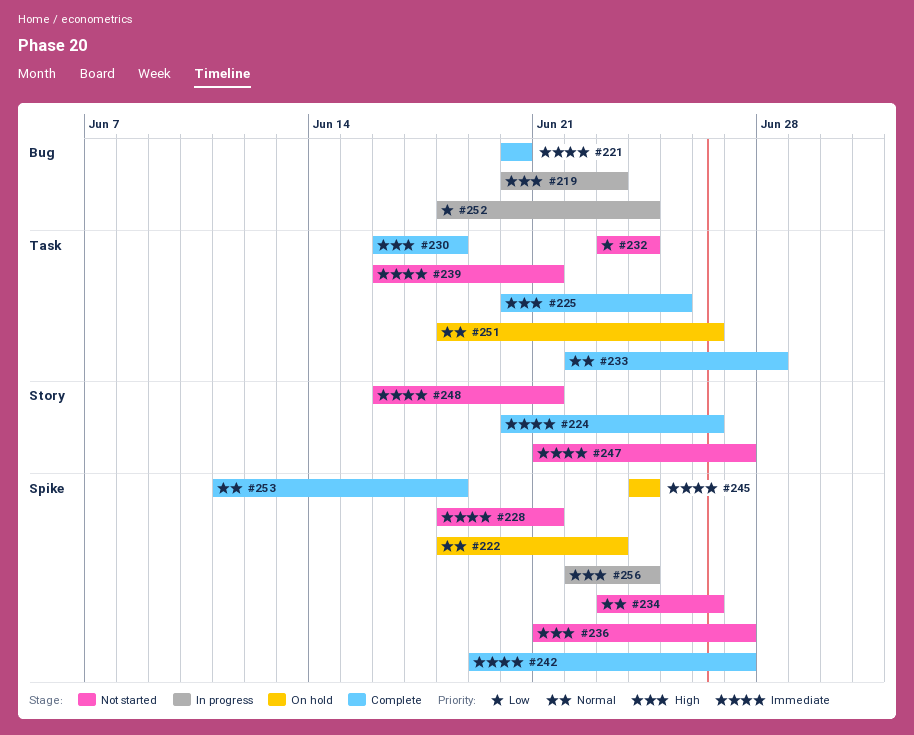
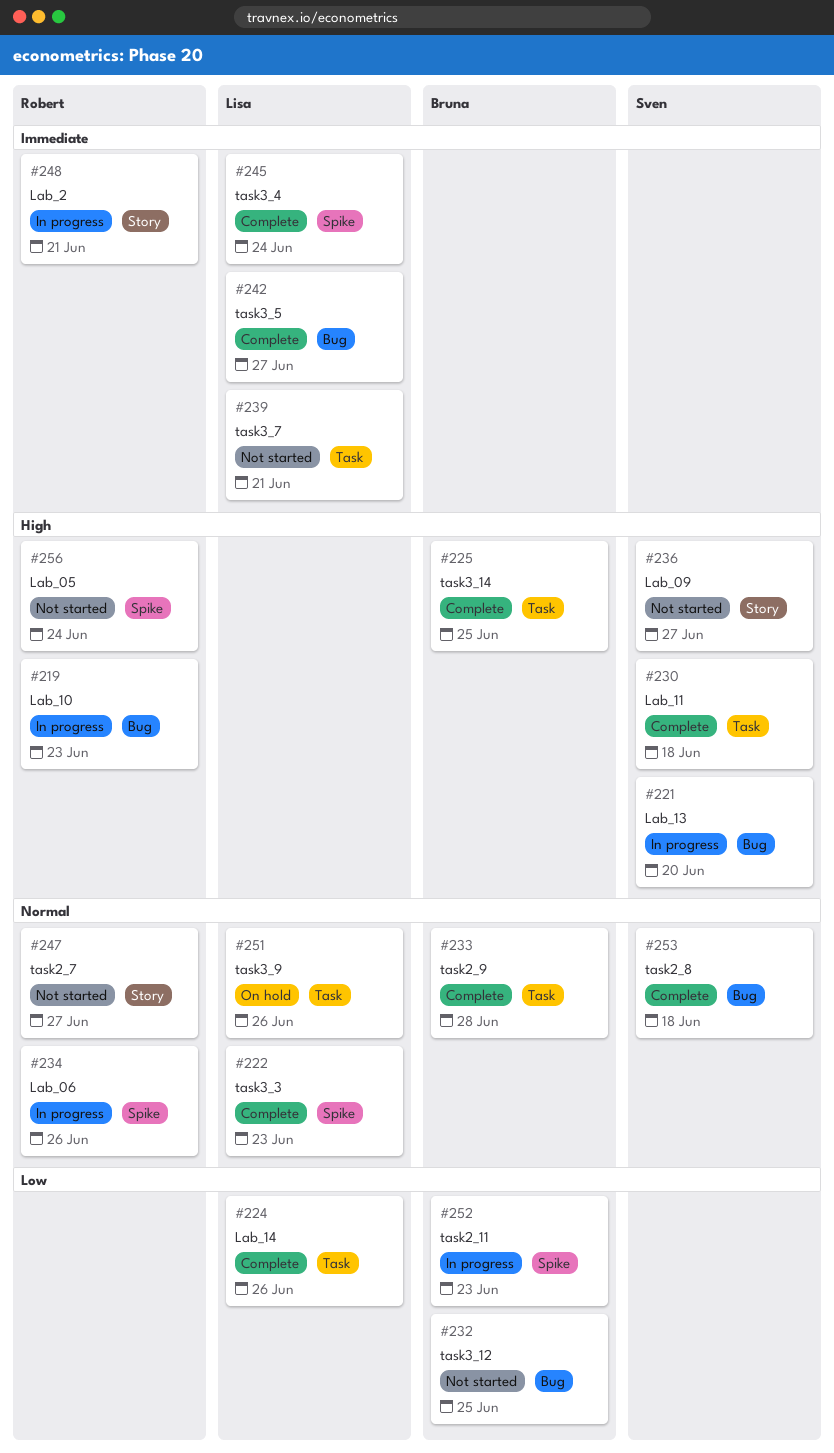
#221, status: Complete -> In progress
#221, priority: Immediate -> High
#222, status: On hold -> Complete
#224, priority: Immediate -> Low
#224, label: Story -> Task
#228: present -> none
#232, label: Task -> Bug
#232, due: Jun 24 -> Jun 25
#234, status: Not started -> In progress
#236, label: Spike -> Story
#242, label: Spike -> Bug
#245, status: On hold -> Complete
#247, priority: Immediate -> Normal
#248, status: Not started -> In progress
#252, label: Bug -> Spike
#252, due: Jun 24 -> Jun 23
#253, label: Spike -> Bug
#256, status: In progress -> Not started

